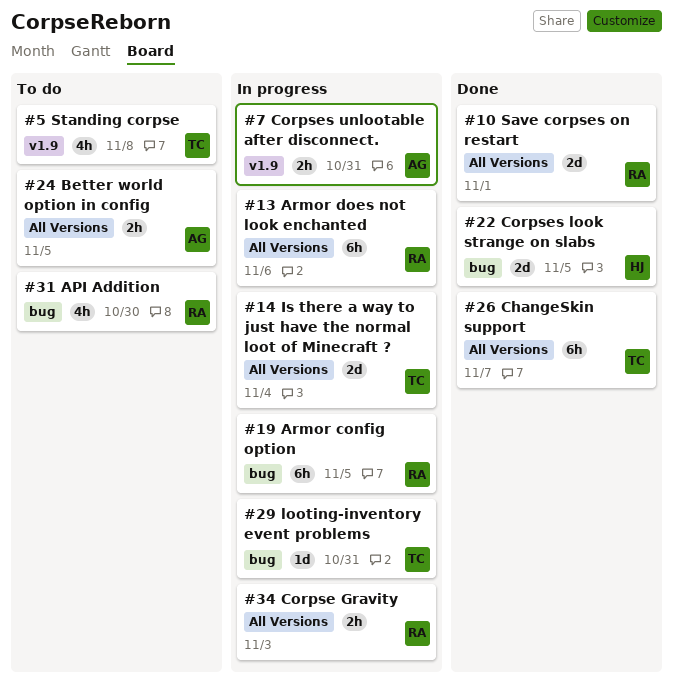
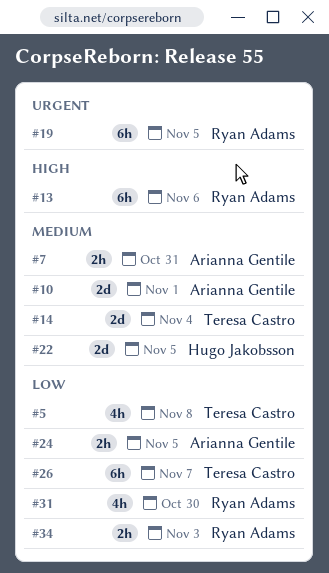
#10, owner: Ryan Adams -> Arianna Gentile
#29: present -> none

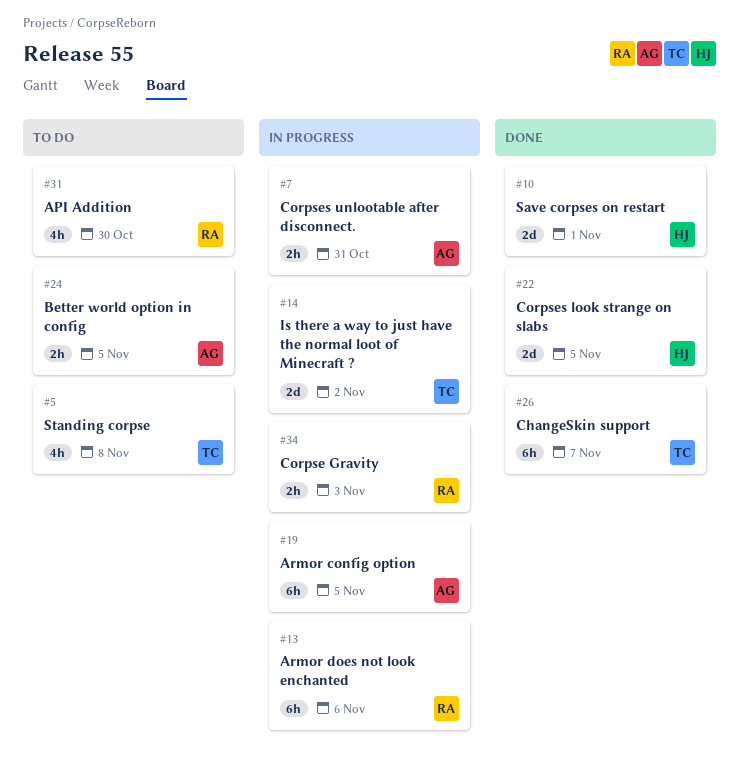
#10, owner: Arianna Gentile -> Hugo Jakobsson
#14, due: Nov 4 -> Nov 2
#19, owner: Ryan Adams -> Arianna Gentile

